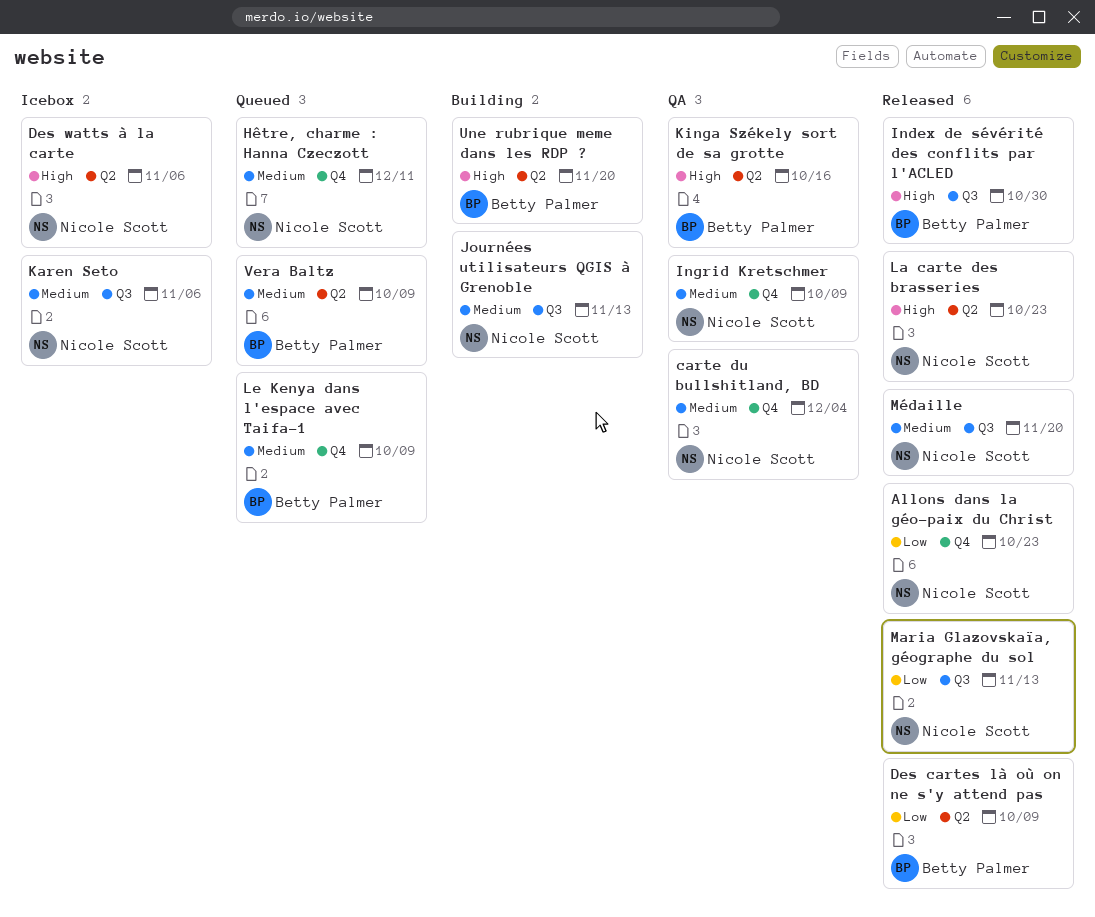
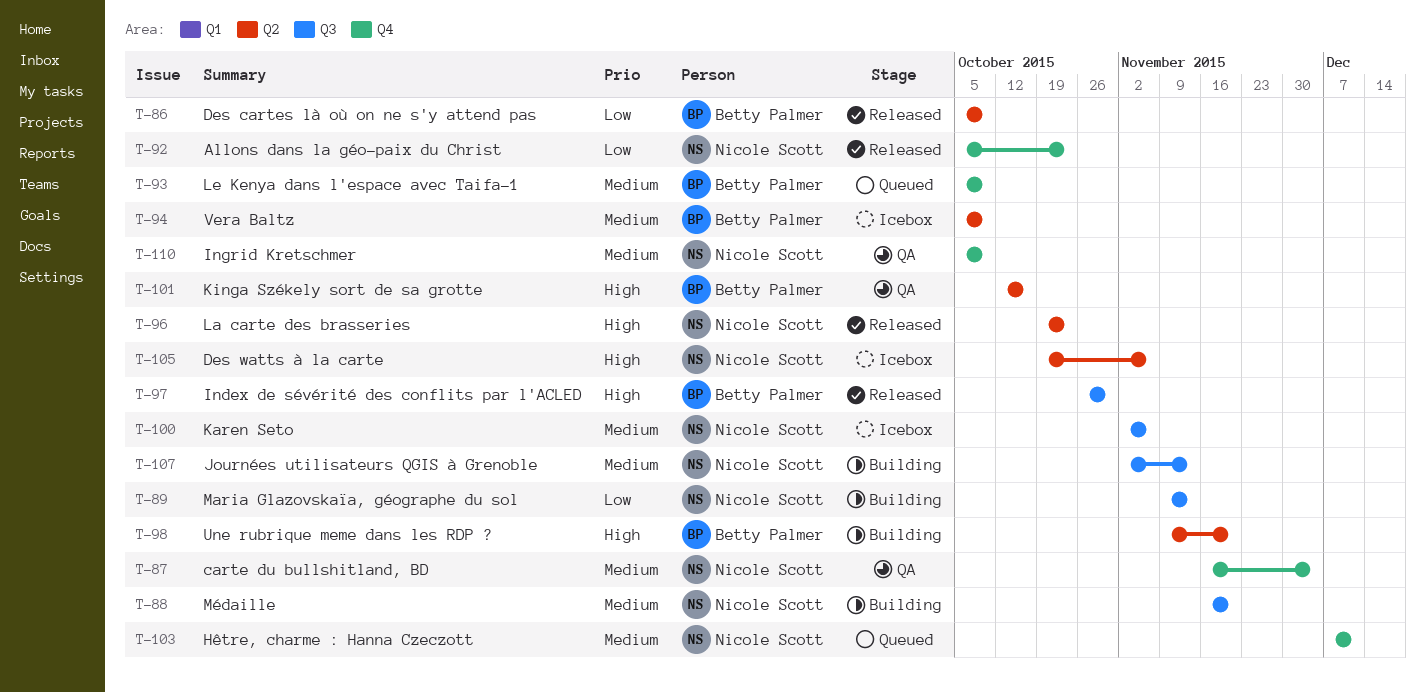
Maria Glazovskaïa, géographe du sol, status: Released -> Building
Médaille, status: Released -> Building
Vera Baltz, status: Queued -> Icebox

